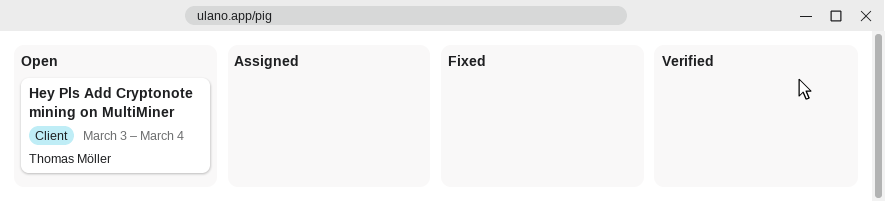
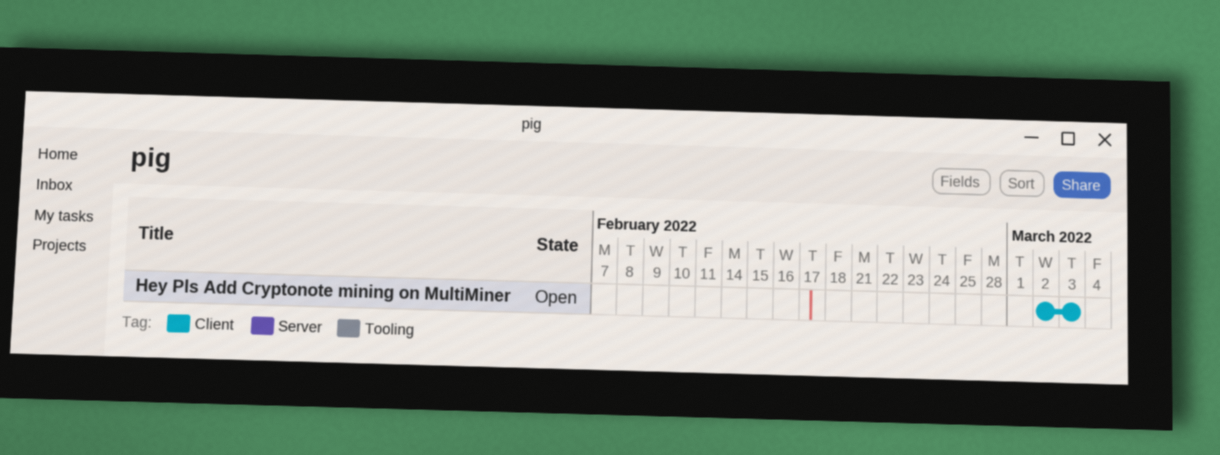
Hey Pls Add Cryptonote mining on MultiMiner, start: Mar 3 -> Mar 2
Hey Pls Add Cryptonote mining on MultiMiner, due: Mar 4 -> Mar 3

